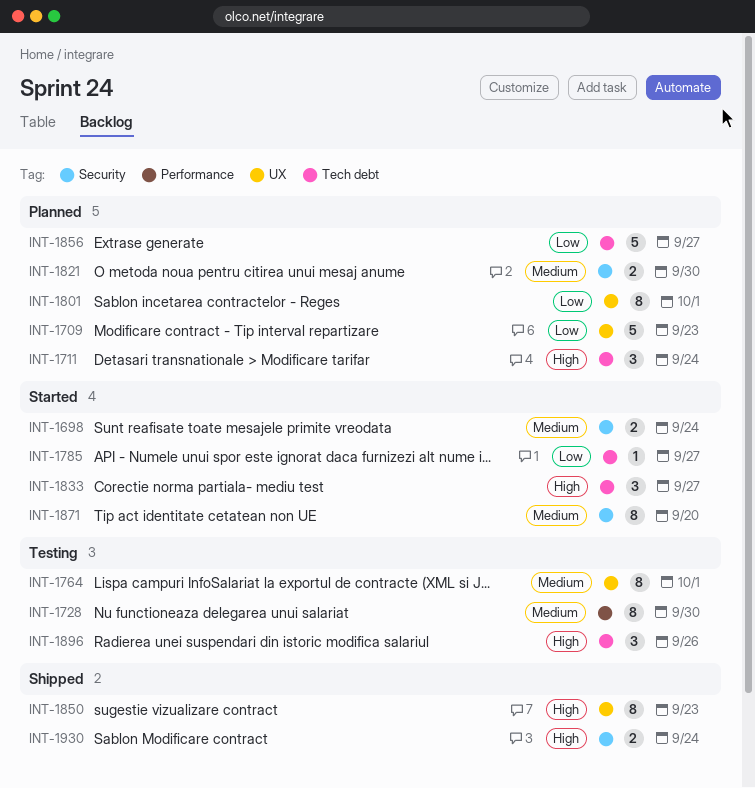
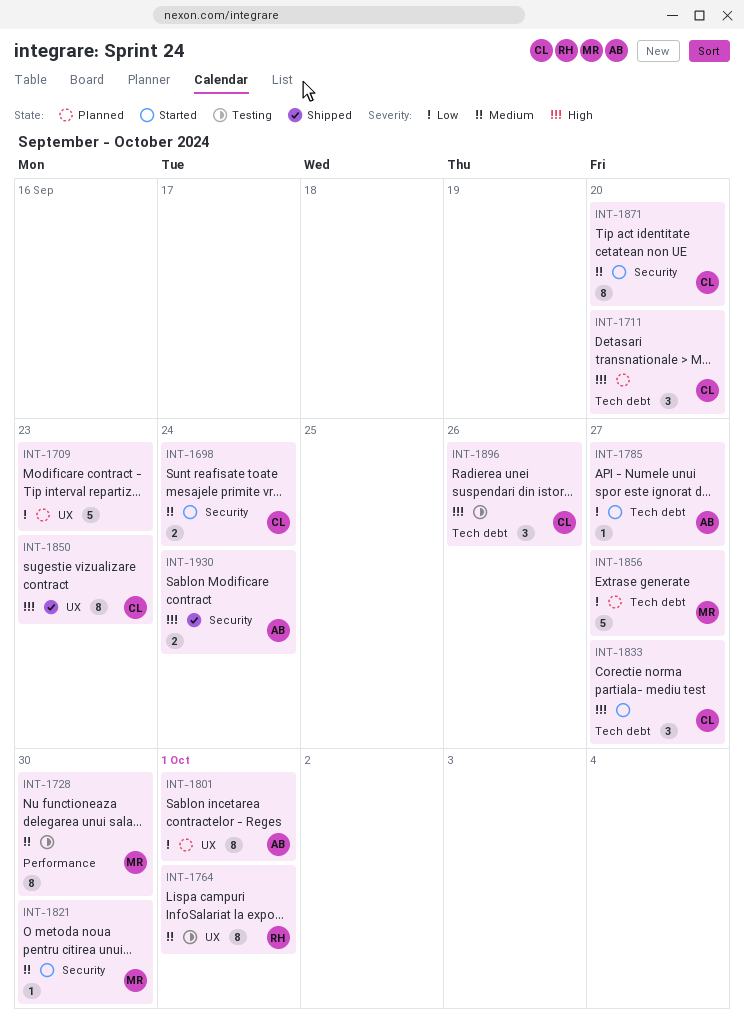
INT-1711, due: Sep 24 -> Sep 20
INT-1821, status: Planned -> Started
INT-1821, estimate: 2 -> 1

